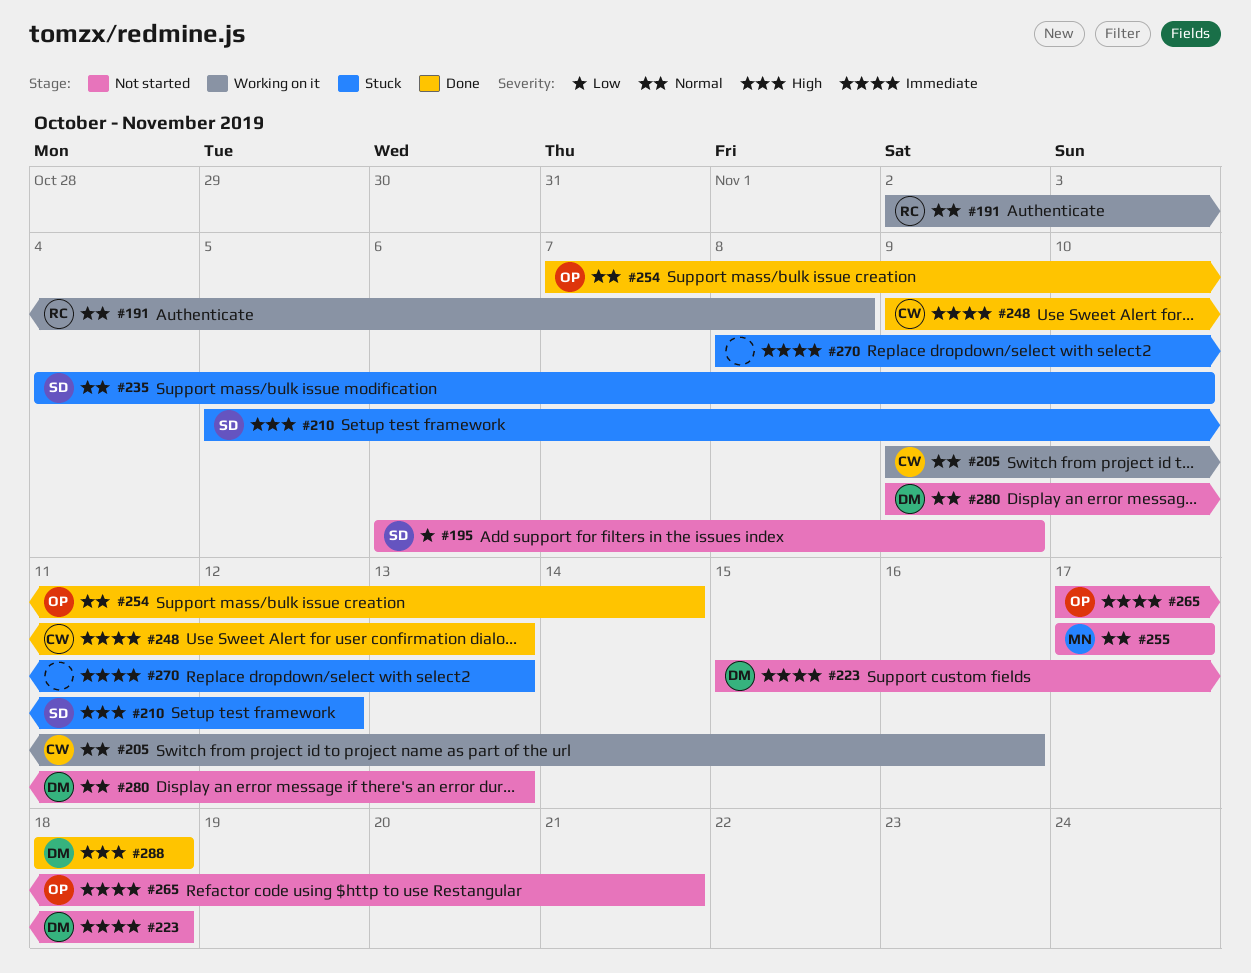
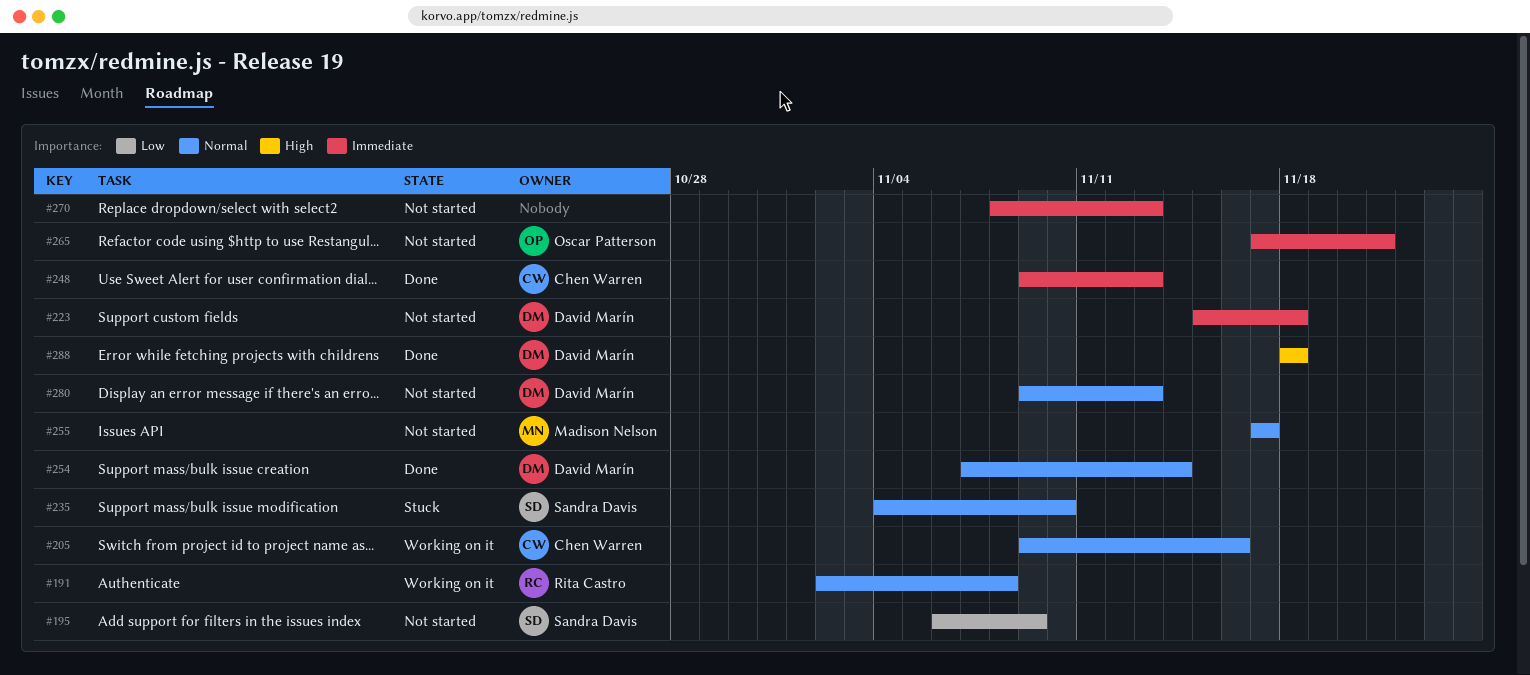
#210: present -> none
#254, owner: Oscar Patterson -> David Marín
#270, status: Stuck -> Not started

